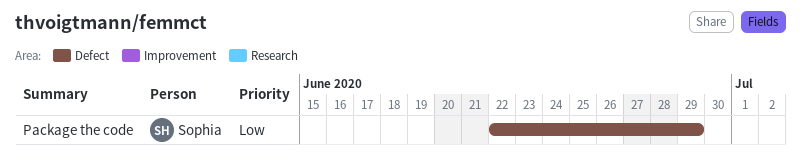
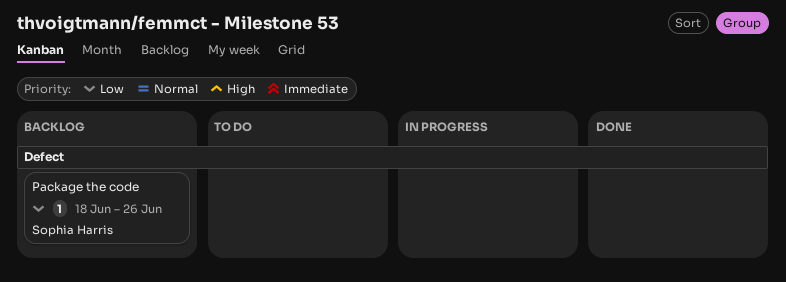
Package the code, start: Jun 22 -> Jun 18
Package the code, due: Jun 29 -> Jun 26

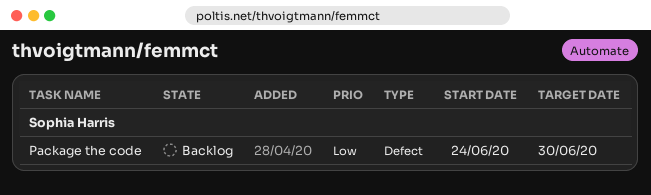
Package the code, start: Jun 18 -> Jun 24
Package the code, due: Jun 26 -> Jun 30

